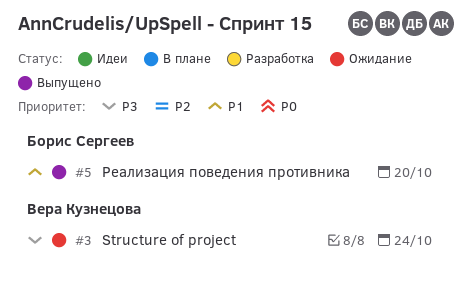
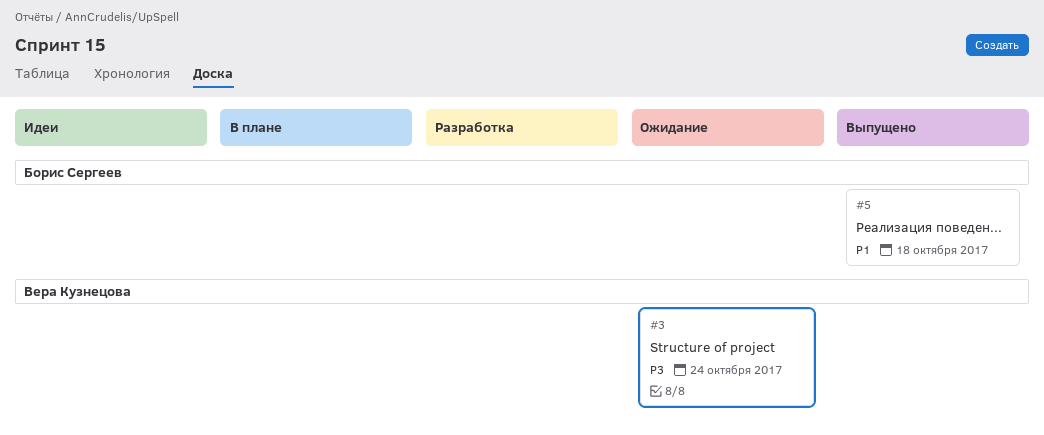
#5, due: Oct 20 -> Oct 18

